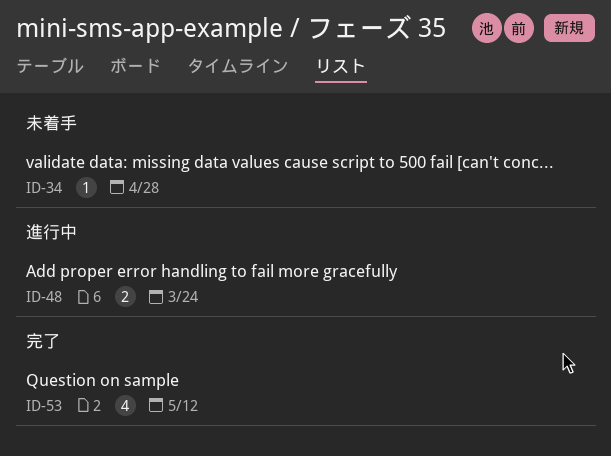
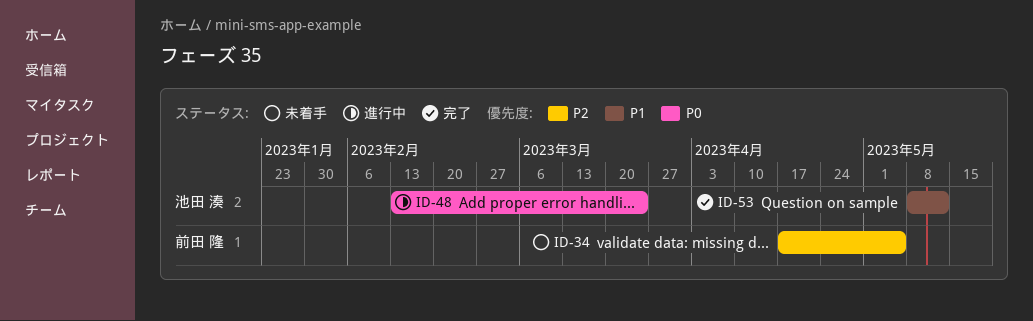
ID-34, due: Apr 28 -> May 5

